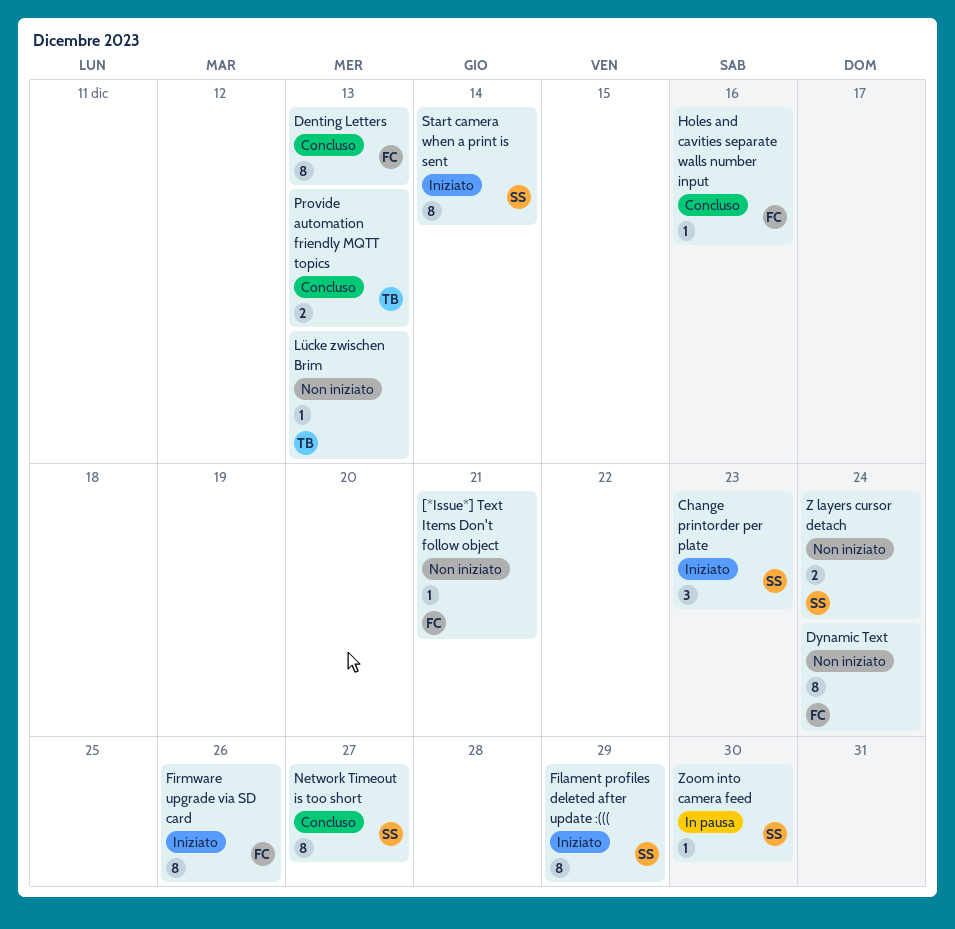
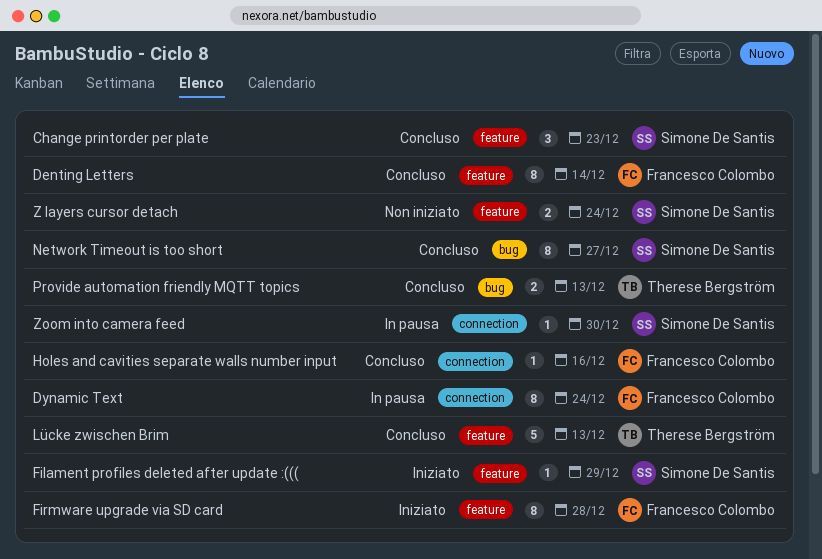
[*Issue*] Text Items Don't follow object: present -> none
Change printorder per plate, status: Iniziato -> Concluso
Denting Letters, due: Dec 13 -> Dec 14
Dynamic Text, status: Non iniziato -> In pausa
Filament profiles deleted after update :(((, estimate: 8 -> 1
Firmware upgrade via SD card, due: Dec 26 -> Dec 28
Lücke zwischen Brim, status: Non iniziato -> Concluso
Lücke zwischen Brim, estimate: 1 -> 5
Start camera when a print is sent: present -> none

